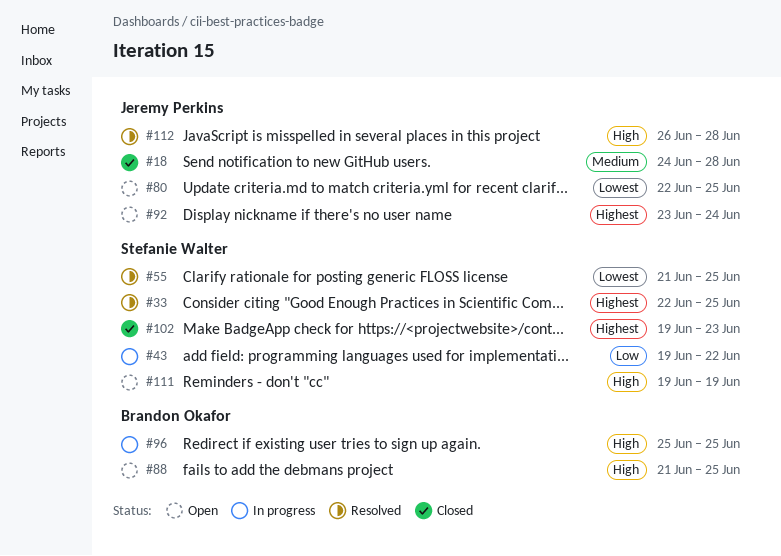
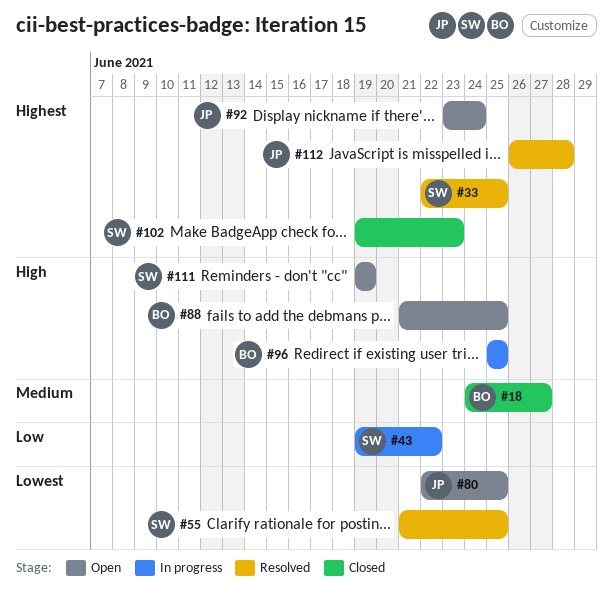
#18, owner: Jeremy Perkins -> Brandon Okafor
#18, due: Jun 28 -> Jun 27
#112, priority: High -> Highest

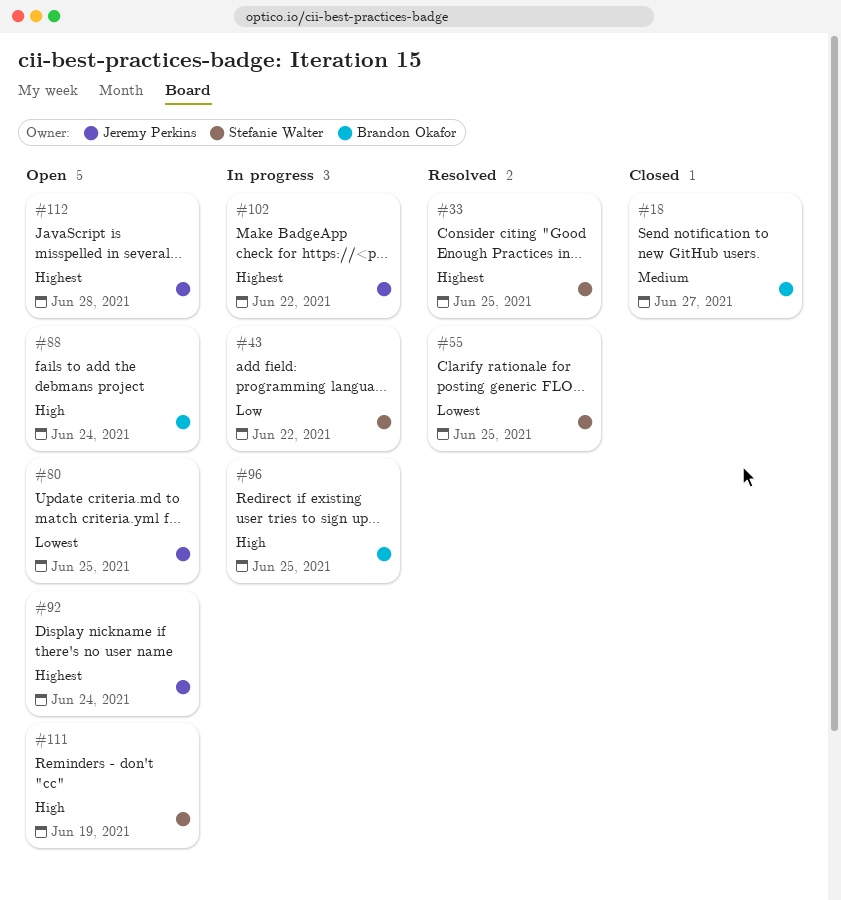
#88, due: Jun 25 -> Jun 24
#102, status: Closed -> In progress
#102, owner: Stefanie Walter -> Jeremy Perkins
#102, due: Jun 23 -> Jun 22
#112, status: Resolved -> Open

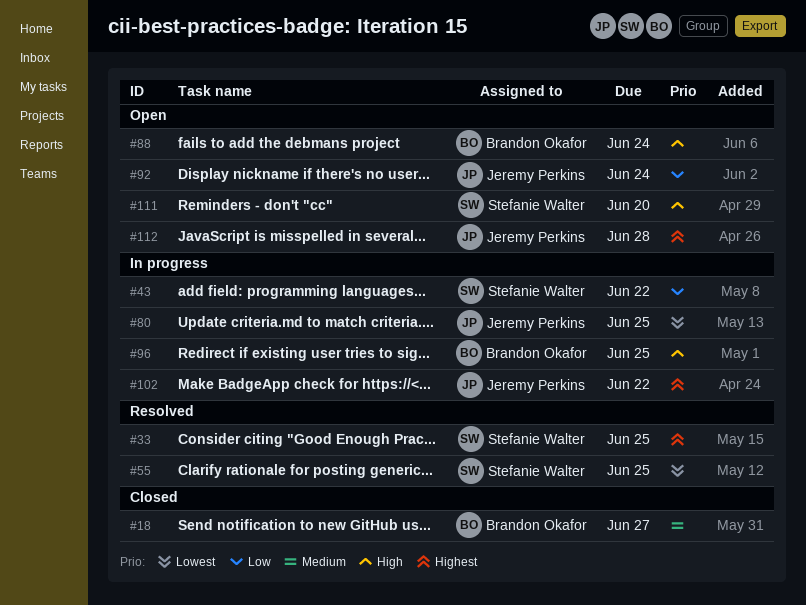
#80, status: Open -> In progress
#92, priority: Highest -> Low
#111, due: Jun 19 -> Jun 20

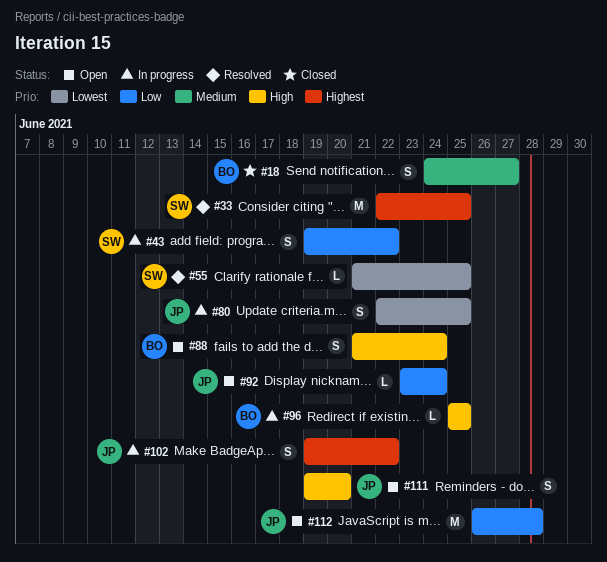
#111, owner: Stefanie Walter -> Jeremy Perkins
#112, priority: Highest -> Low

